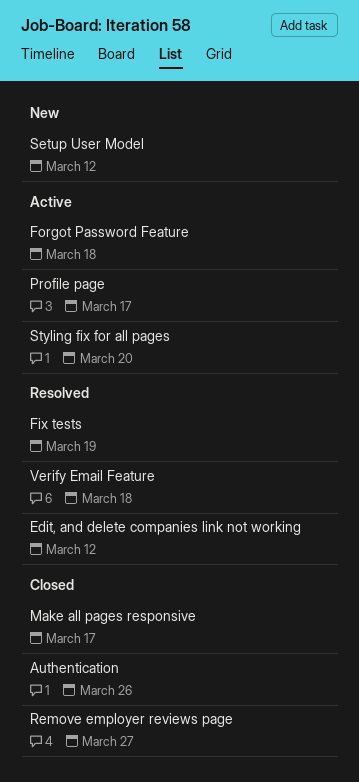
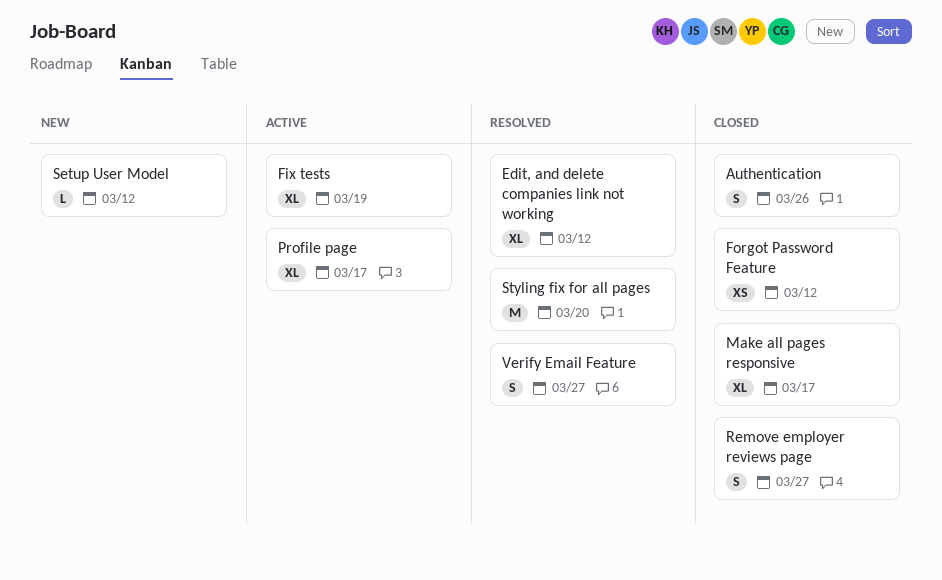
Fix tests, status: Resolved -> Active
Forgot Password Feature, status: Active -> Closed
Forgot Password Feature, due: Mar 18 -> Mar 12
Styling fix for all pages, status: Active -> Resolved
Verify Email Feature, due: Mar 18 -> Mar 27

